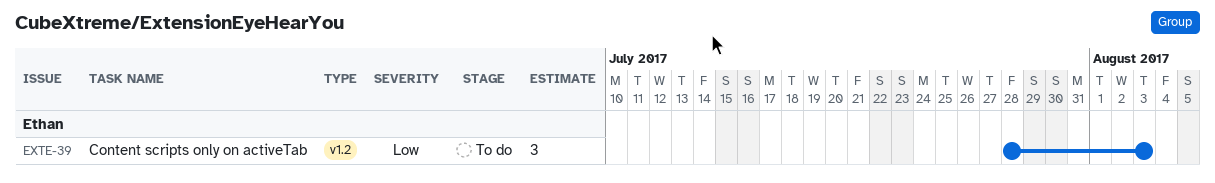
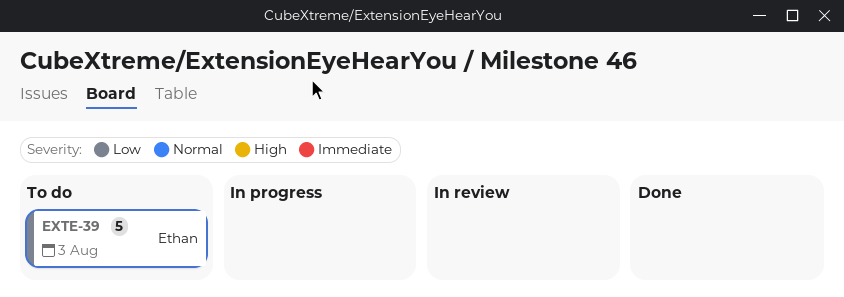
EXTE-39, estimate: 3 -> 5

